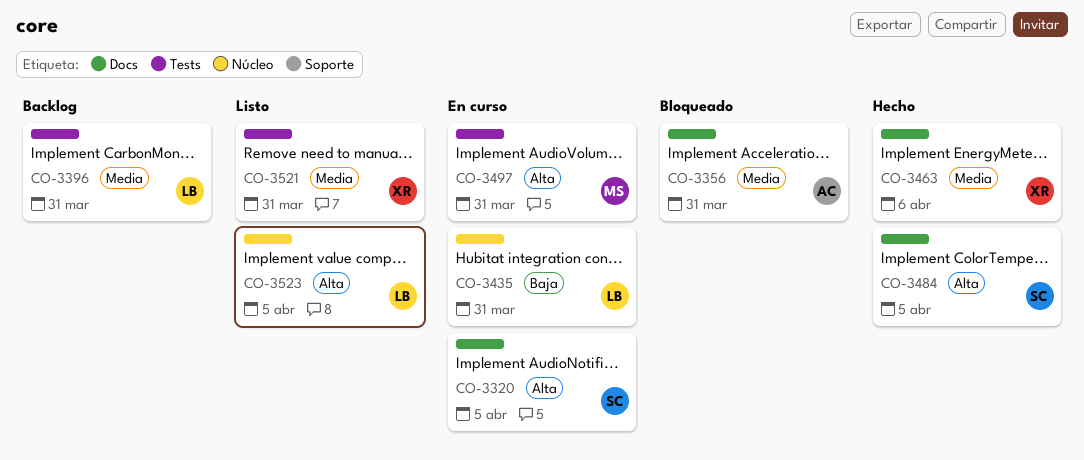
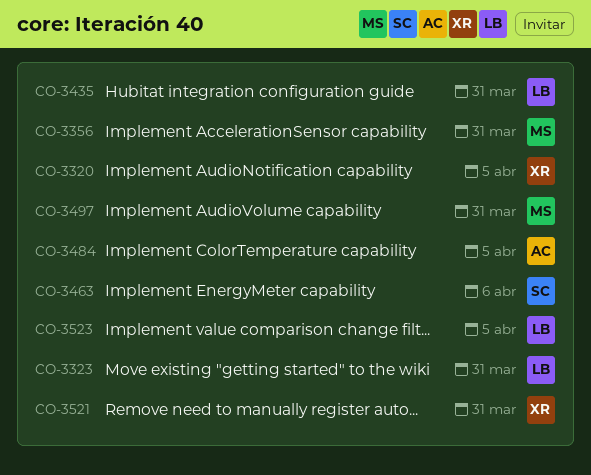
CO-3320, owner: SC -> XR
CO-3323: none -> present
CO-3356, owner: AC -> MS
CO-3396: present -> none
CO-3463, owner: XR -> SC
CO-3484, owner: SC -> AC

